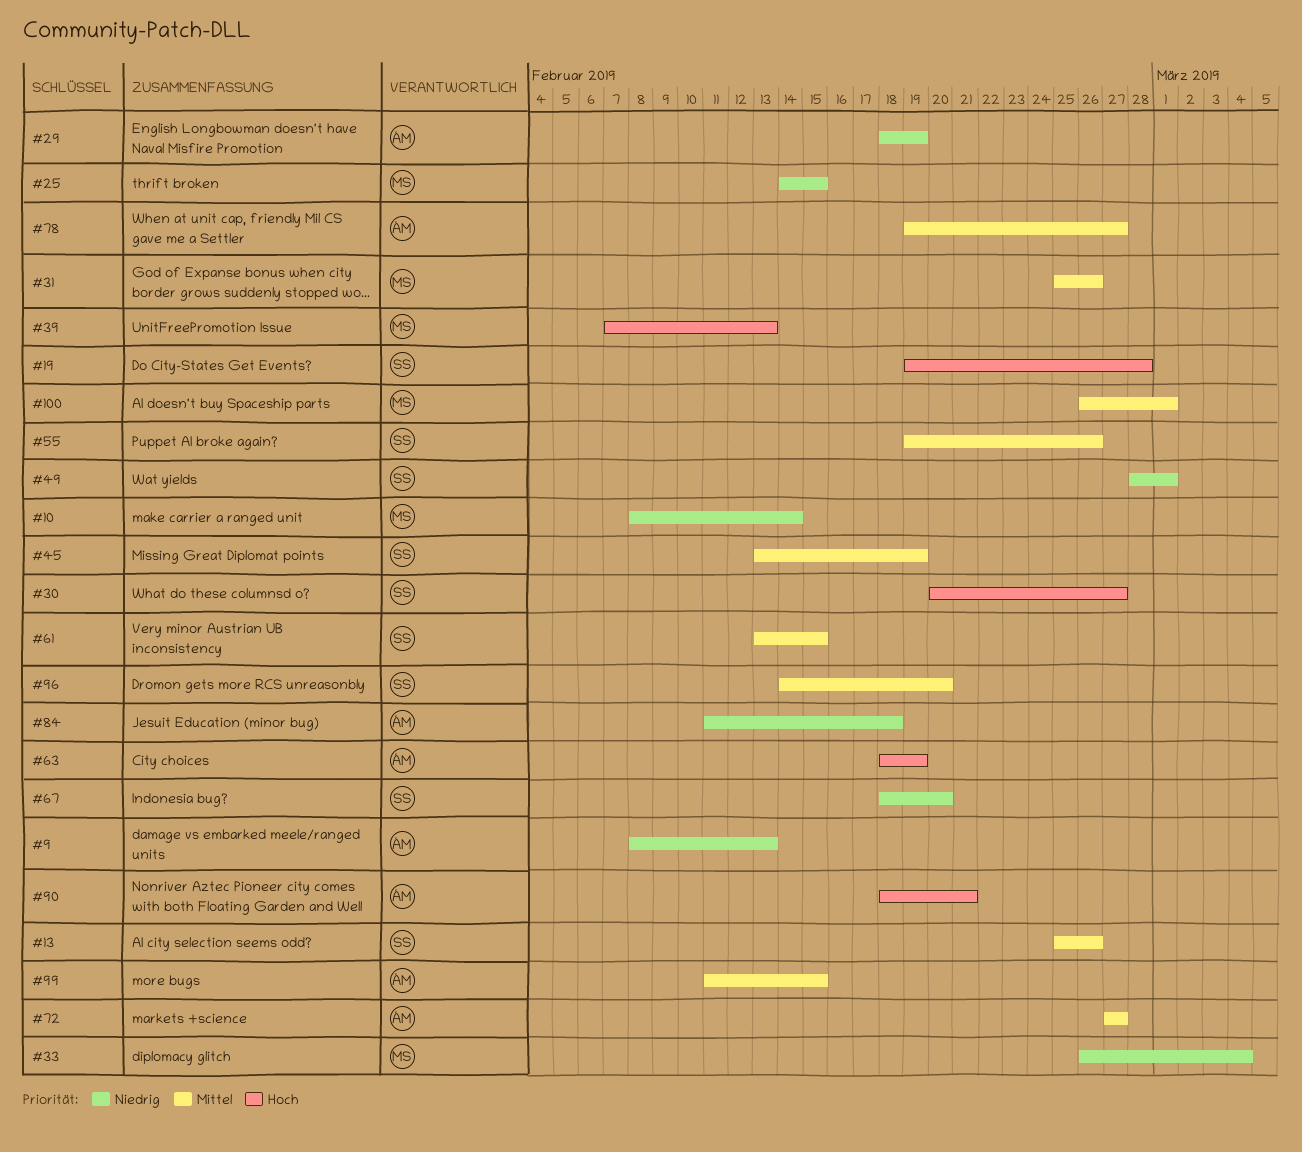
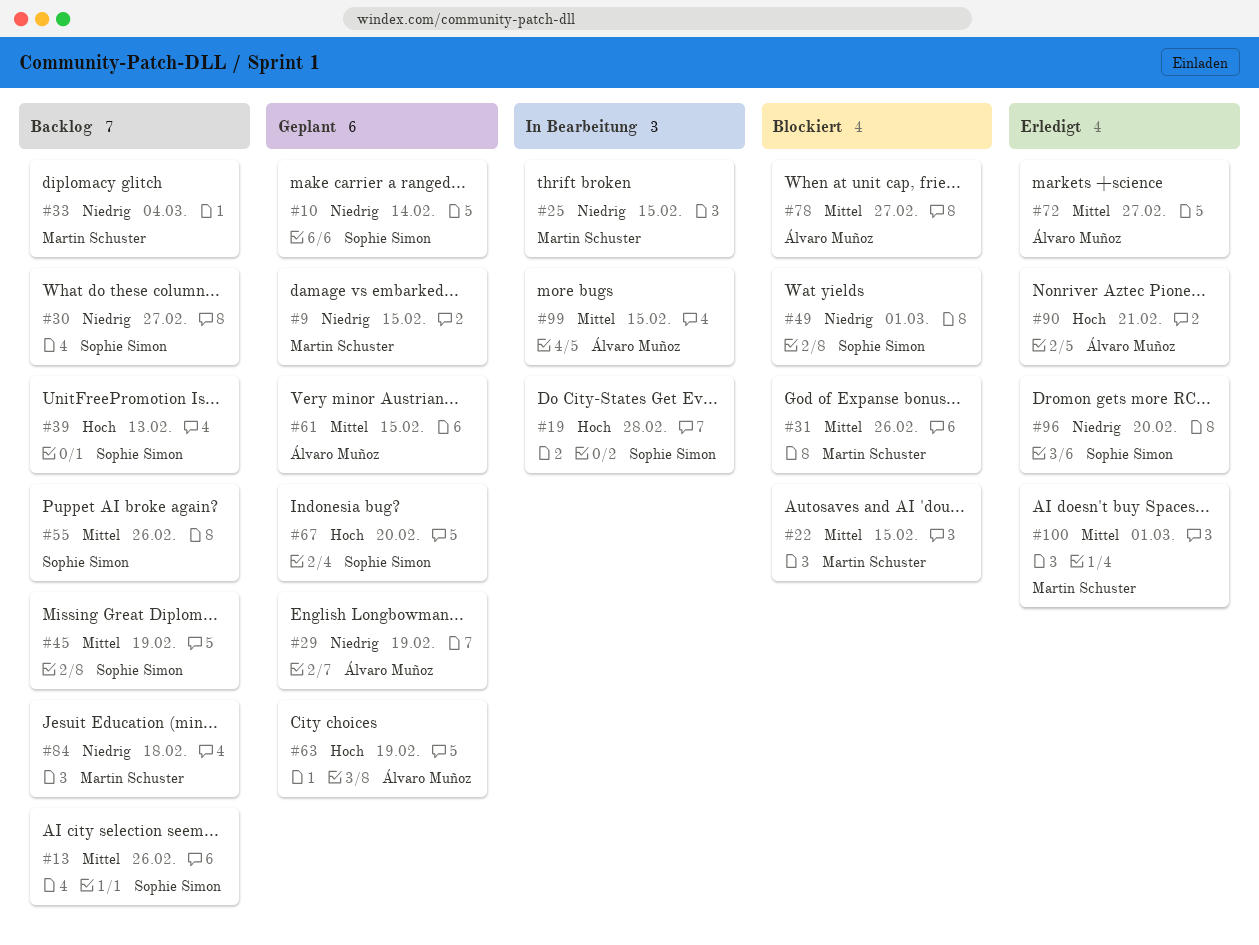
#9, owner: Álvaro Muñoz -> Martin Schuster
#9, due: Feb 13 -> Feb 15
#10, owner: Martin Schuster -> Sophie Simon
#22: none -> present
#30, priority: Hoch -> Niedrig
#39, owner: Martin Schuster -> Sophie Simon
#61, owner: Sophie Simon -> Álvaro Muñoz
#67, priority: Niedrig -> Hoch
#84, owner: Álvaro Muñoz -> Martin Schuster
#96, priority: Mittel -> Niedrig

